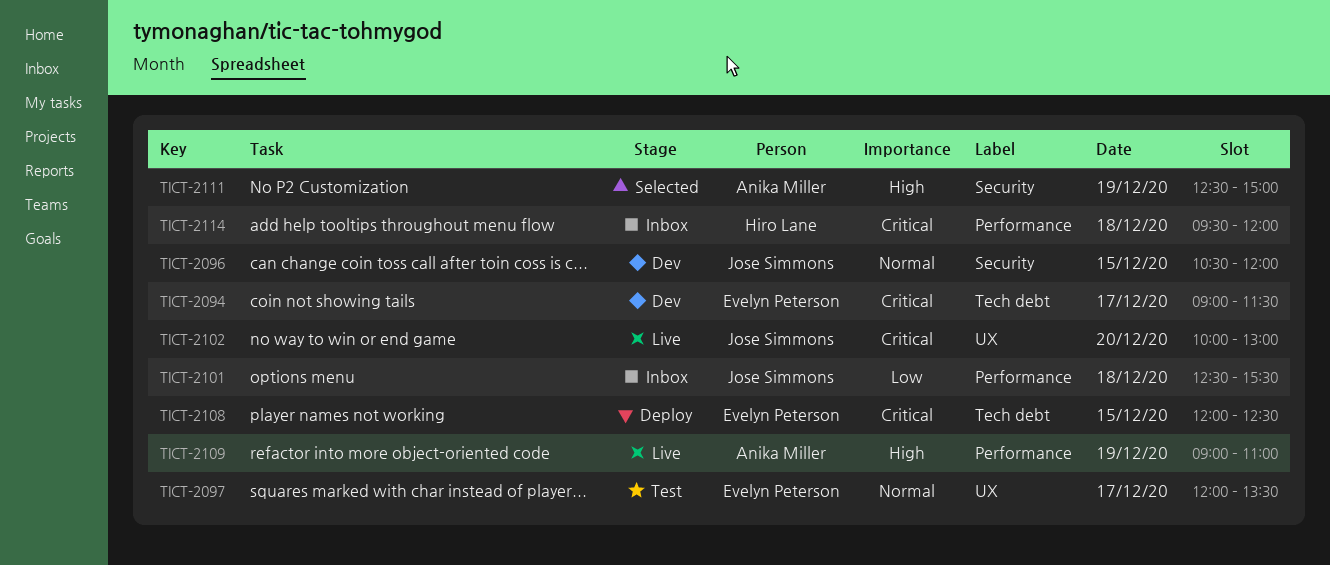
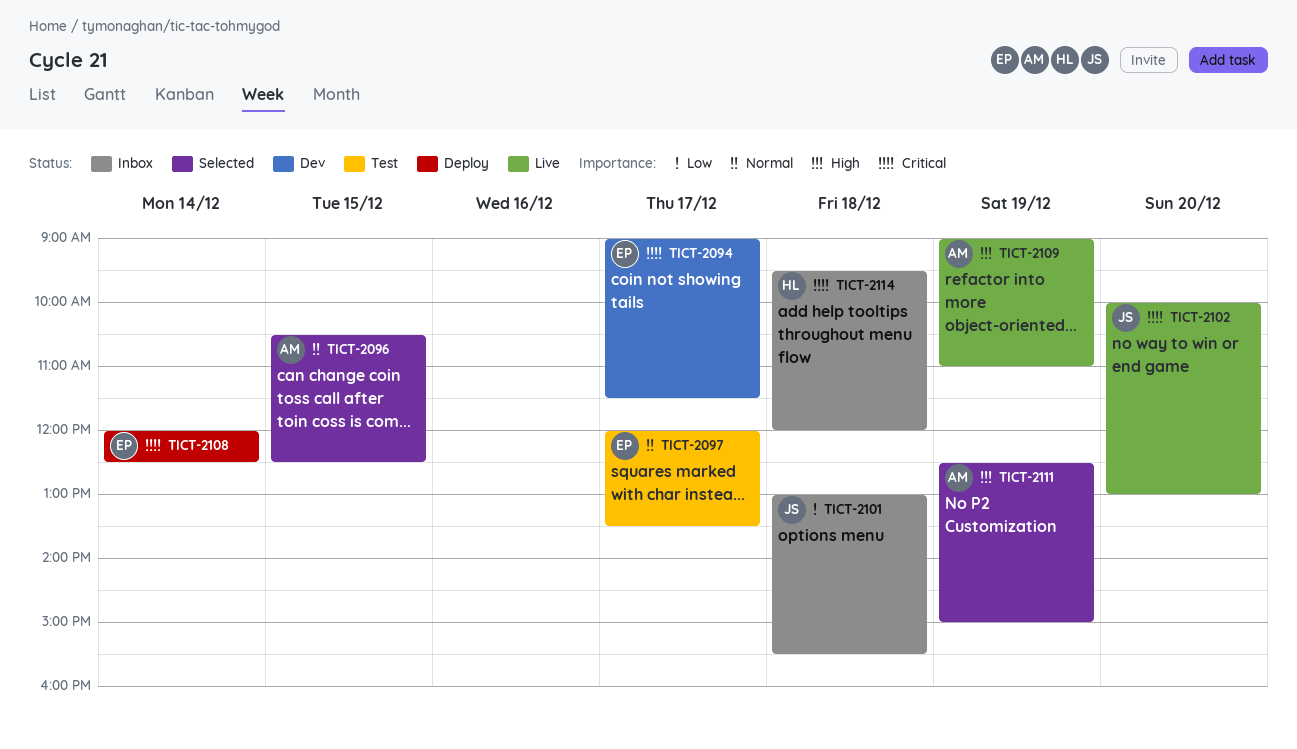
TICT-2096, status: Dev -> Selected
TICT-2096, owner: Jose Simmons -> Anika Miller
TICT-2096, ends: 12:00 -> 12:30
TICT-2101, begins: 12:30 -> 13:00
TICT-2108, day: Dec 15 -> Dec 14

